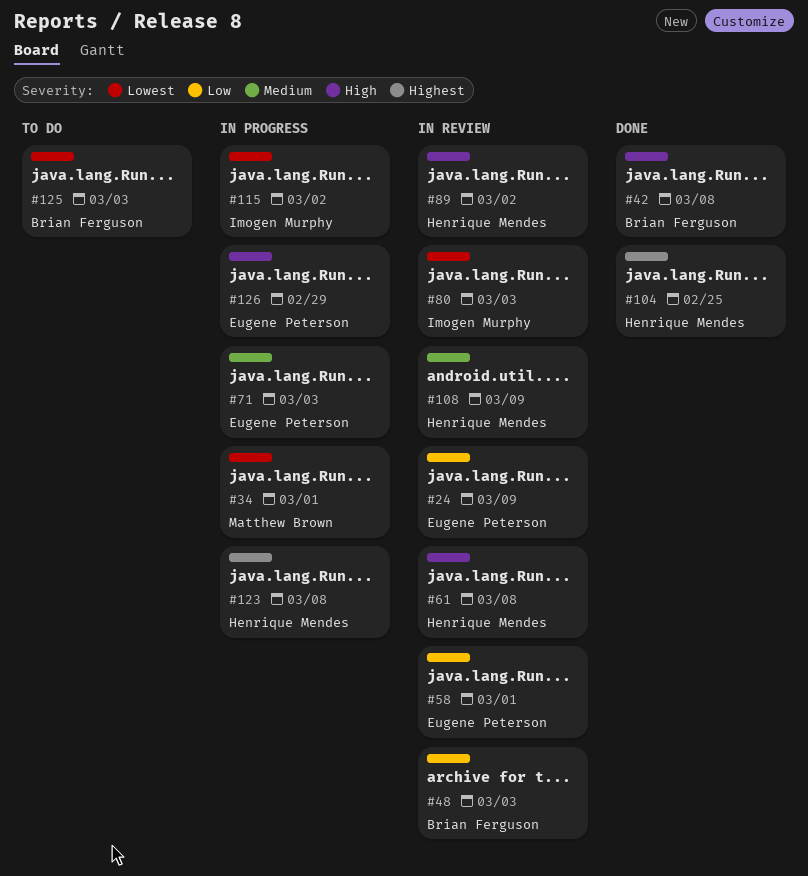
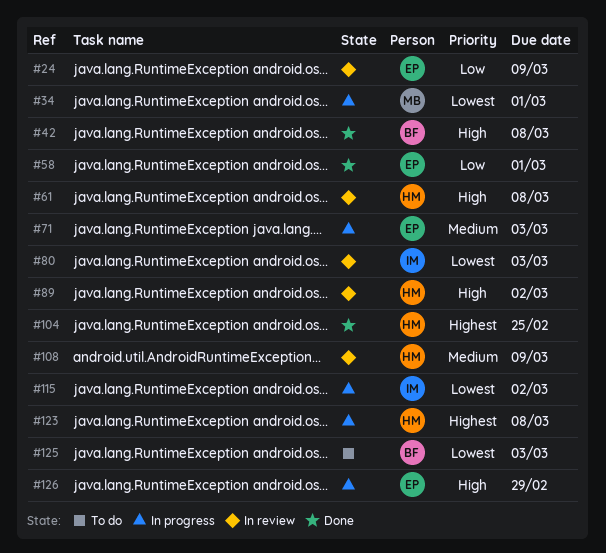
#48: present -> none
#58, status: In review -> Done

